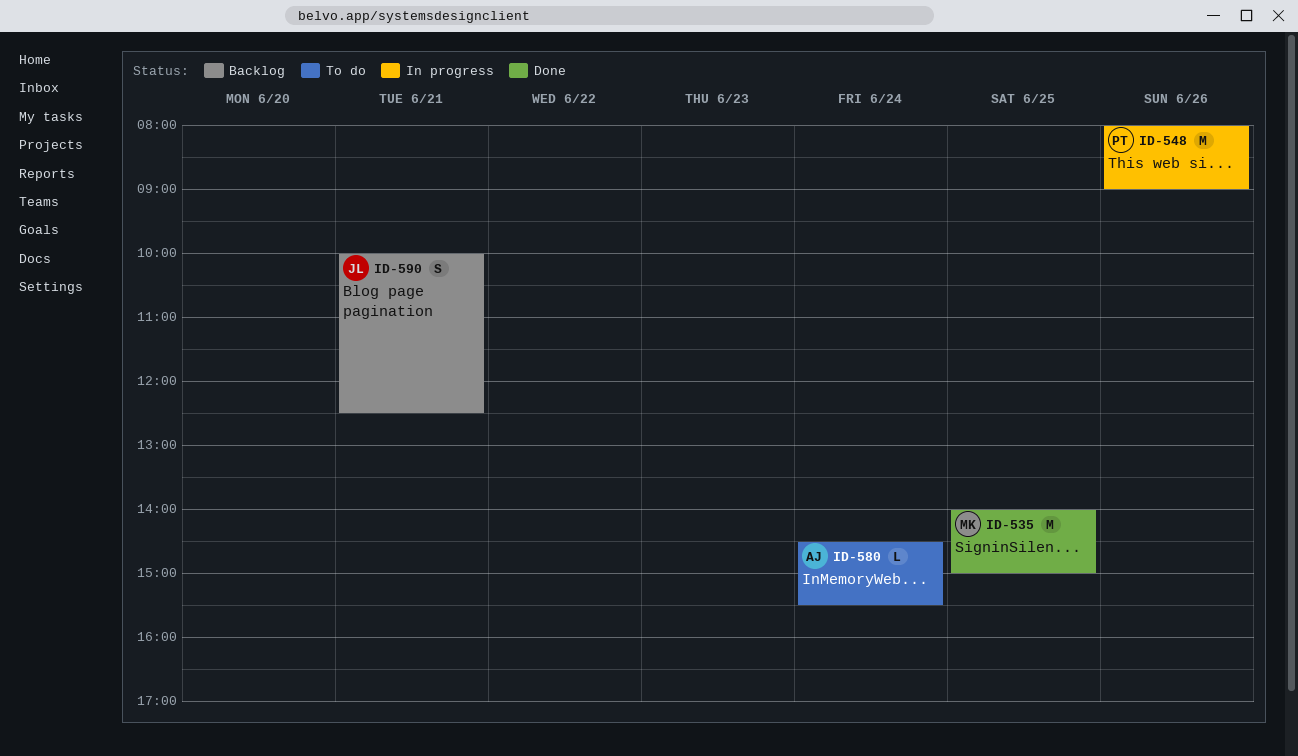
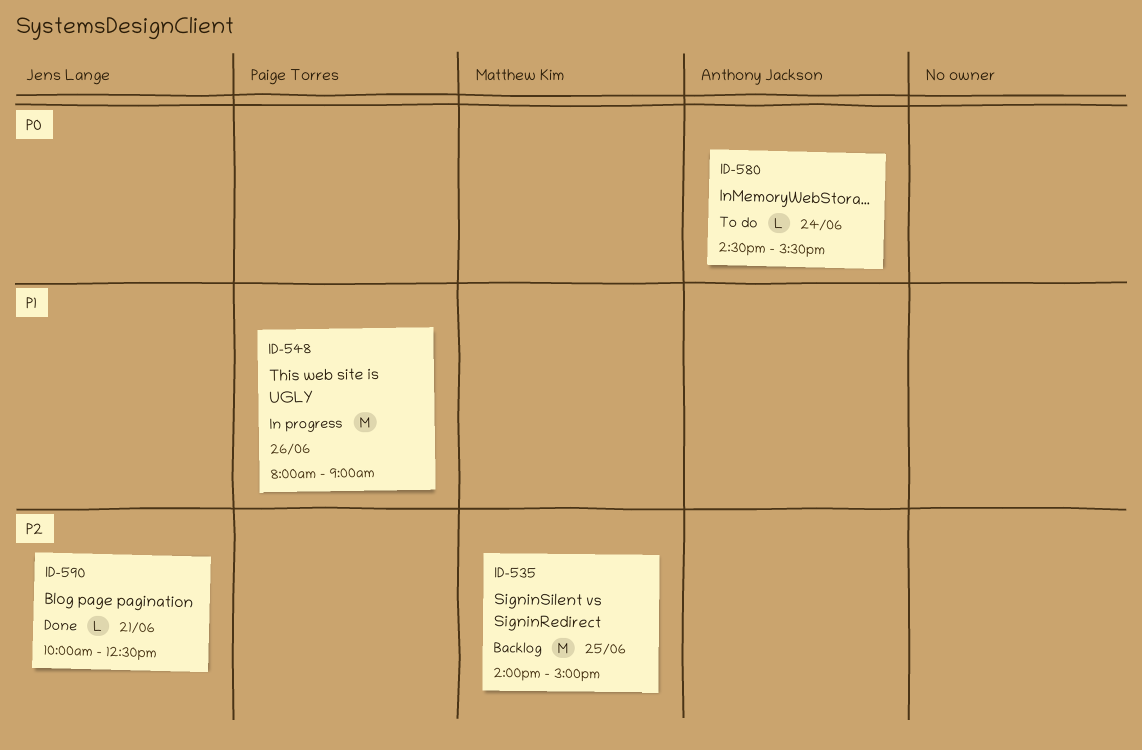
ID-535, status: Done -> Backlog
ID-590, status: Backlog -> Done
ID-590, estimate: S -> L

